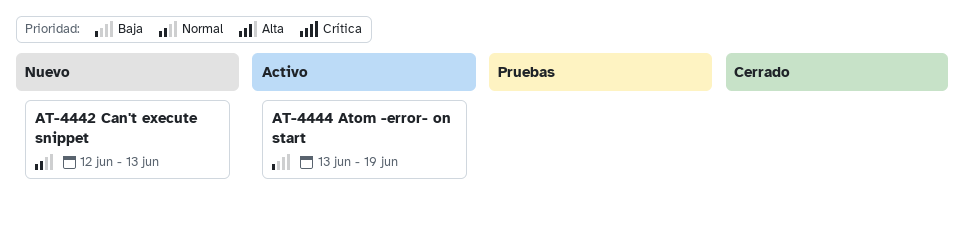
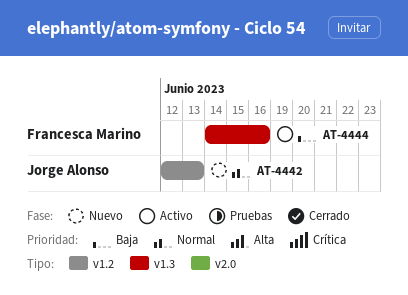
AT-4444, start: Jun 13 -> Jun 14
AT-4444, due: Jun 19 -> Jun 16

